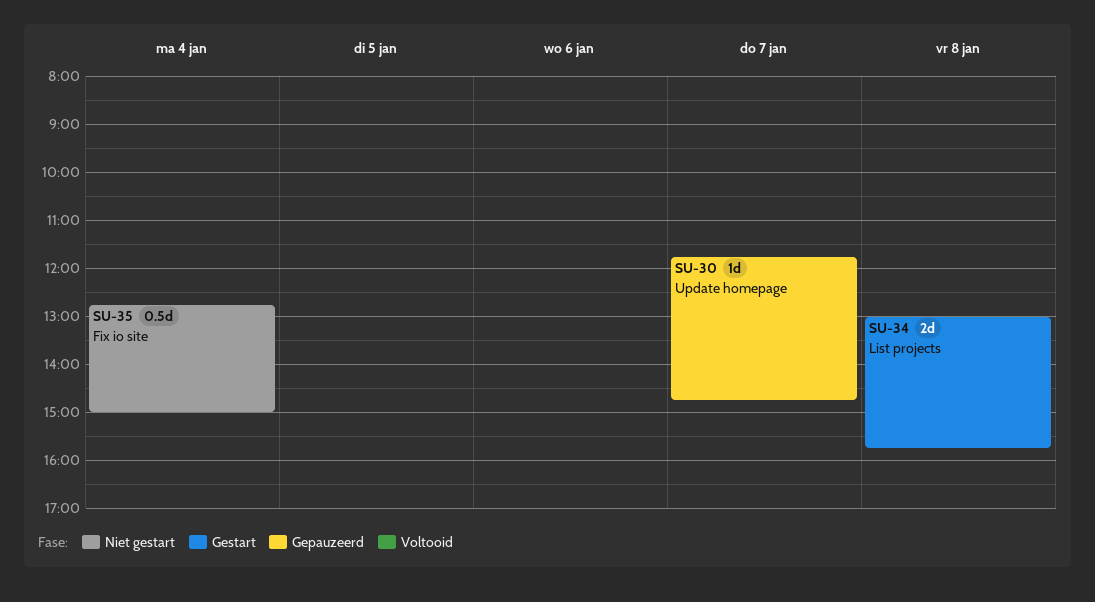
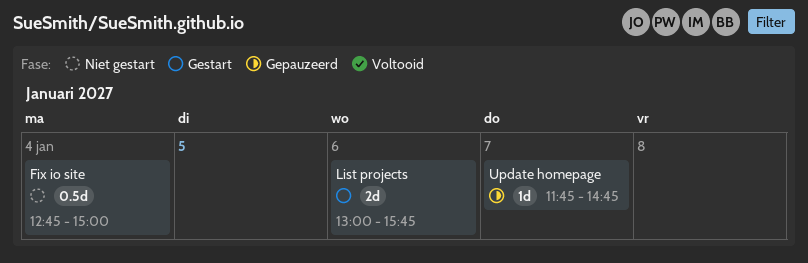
List projects, day: Jan 8 -> Jan 6

